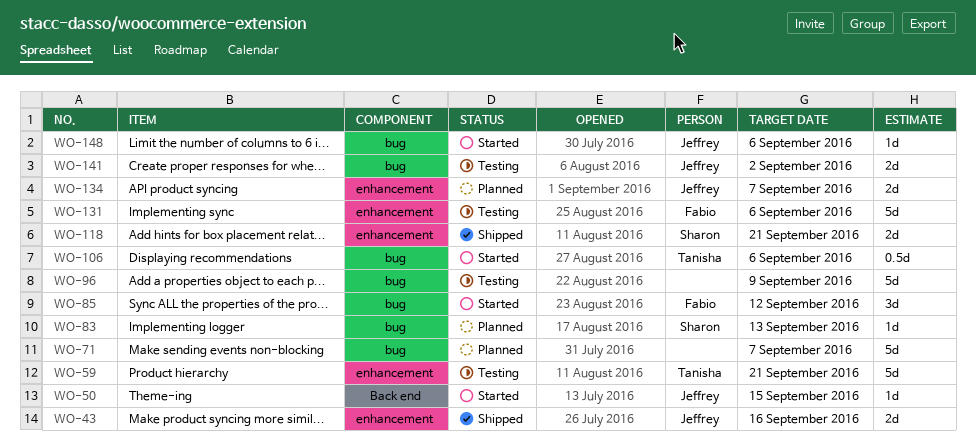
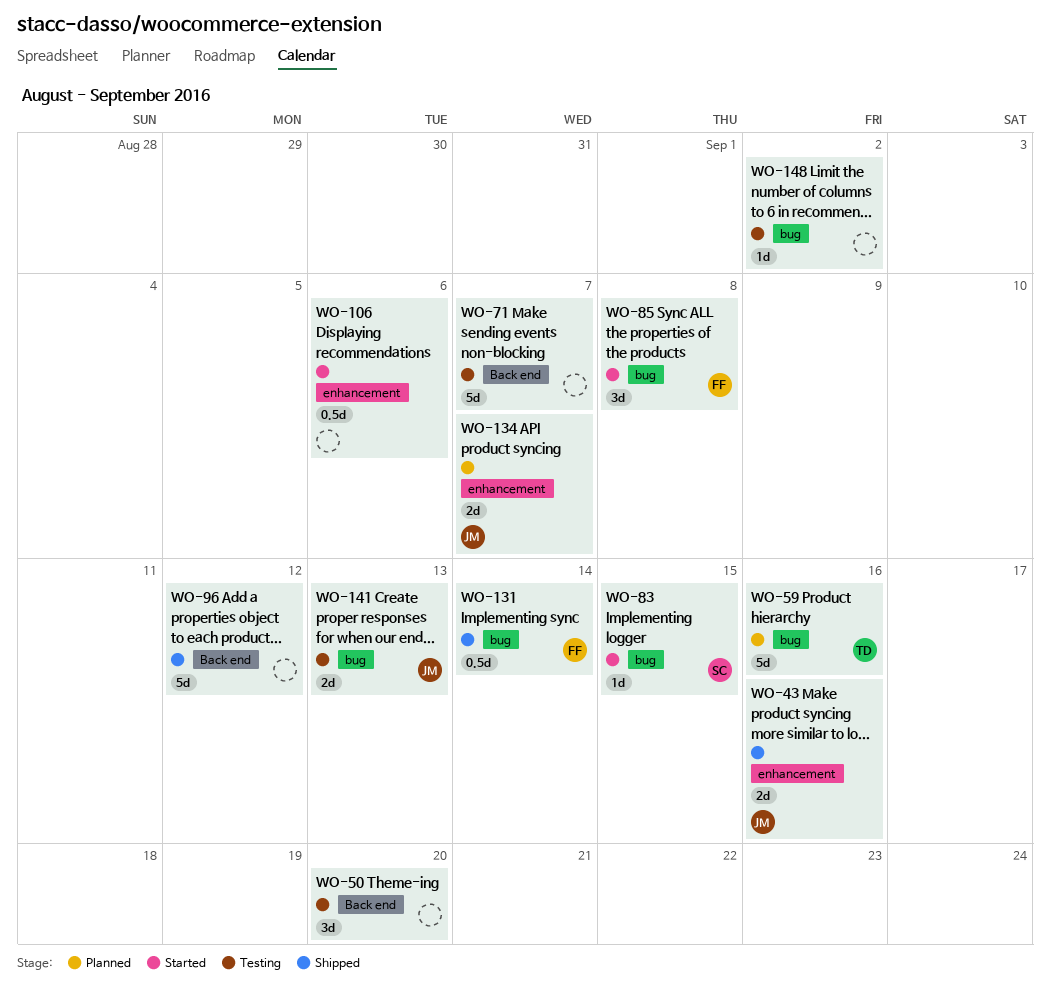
WO-50, status: Started -> Testing
WO-50, owner: Jeffrey -> none
WO-50, estimate: 1d -> 3d
WO-50, due: Sep 15 -> Sep 20
WO-59, status: Testing -> Planned
WO-59, label: enhancement -> bug
WO-59, due: Sep 21 -> Sep 16
WO-71, status: Planned -> Testing
WO-71, label: bug -> Back end
WO-83, status: Planned -> Started
WO-83, due: Sep 13 -> Sep 15
WO-85, due: Sep 12 -> Sep 8
WO-96, status: Testing -> Shipped
WO-96, label: bug -> Back end
WO-96, due: Sep 9 -> Sep 12
WO-106, owner: Tanisha -> none
WO-106, label: bug -> enhancement
WO-118: present -> none
WO-131, status: Testing -> Shipped
WO-131, label: enhancement -> bug
WO-131, estimate: 5d -> 0.5d
WO-131, due: Sep 6 -> Sep 14
WO-141, due: Sep 2 -> Sep 13
WO-148, status: Started -> Testing
WO-148, owner: Jeffrey -> none
WO-148, due: Sep 6 -> Sep 2

